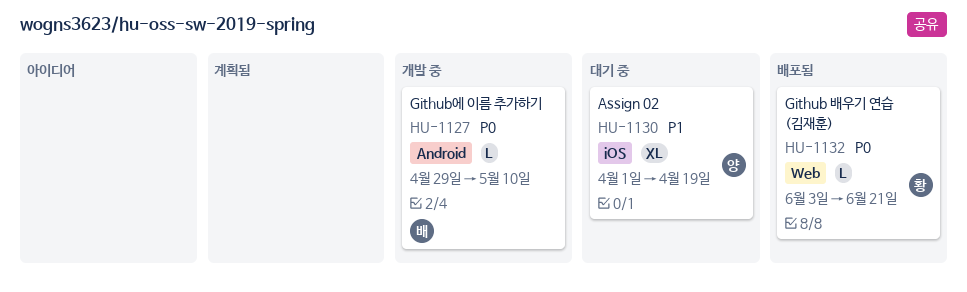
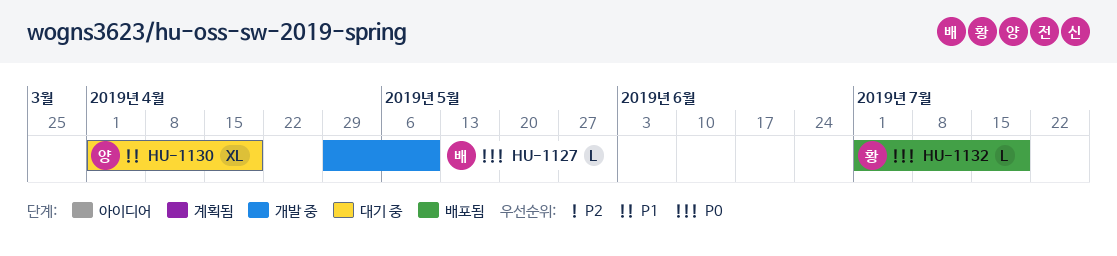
HU-1132, start: Jun 3 -> Jul 1
HU-1132, due: Jun 21 -> Jul 19

